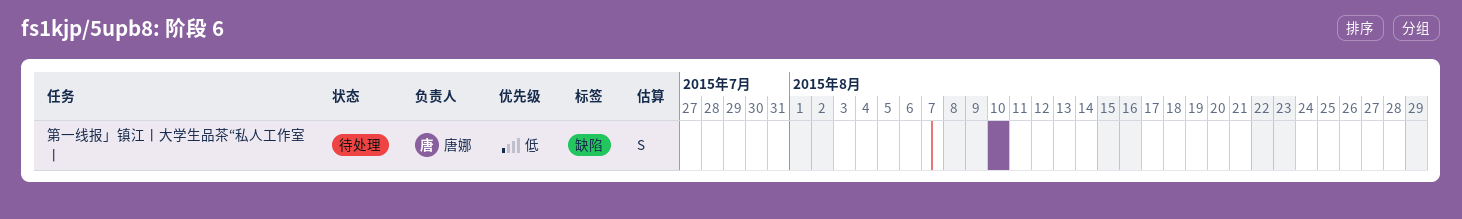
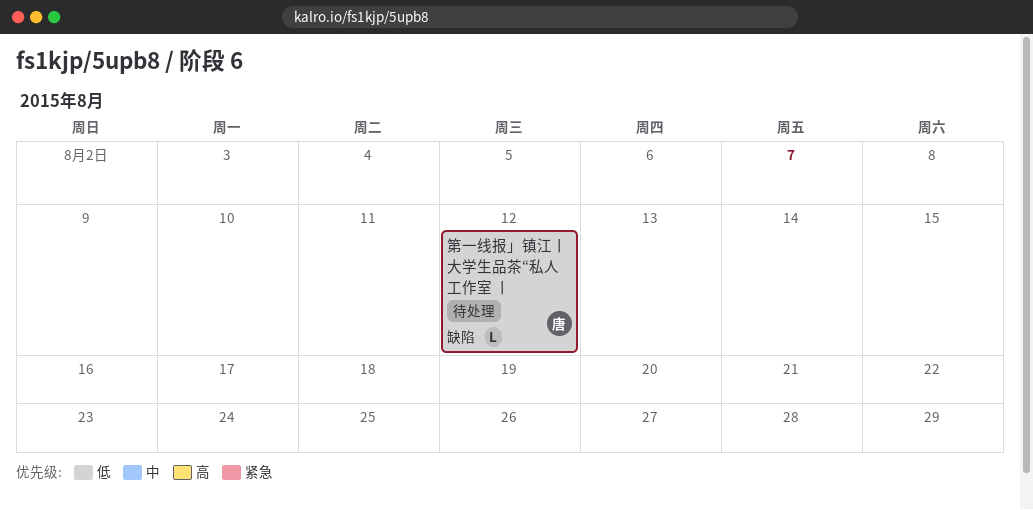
第一线报」镇江丨大学生品茶“私人工作室 丨, estimate: S -> L
第一线报」镇江丨大学生品茶“私人工作室 丨, due: Aug 10 -> Aug 12

